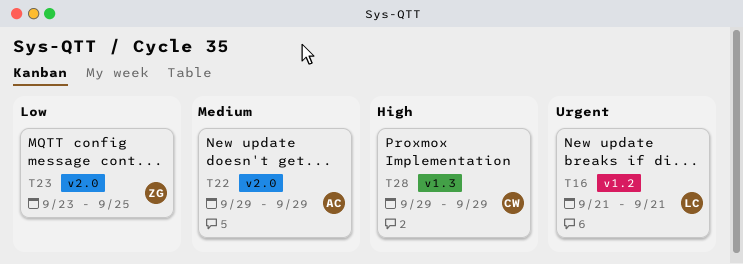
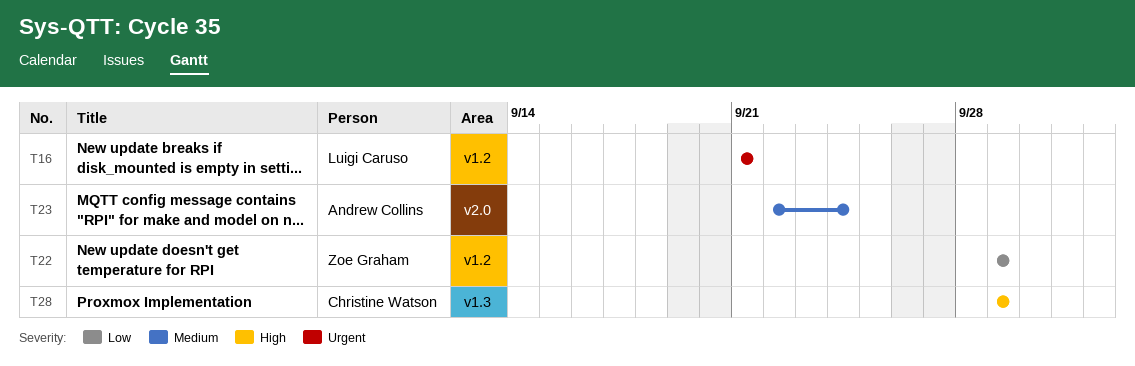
T22, owner: Andrew Collins -> Zoe Graham
T22, priority: Medium -> Low
T22, label: v2.0 -> v1.2
T23, owner: Zoe Graham -> Andrew Collins
T23, priority: Low -> Medium
T23, start: Sep 23 -> Sep 22
T23, due: Sep 25 -> Sep 24

